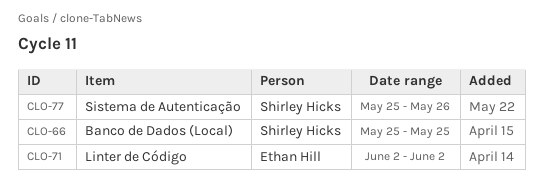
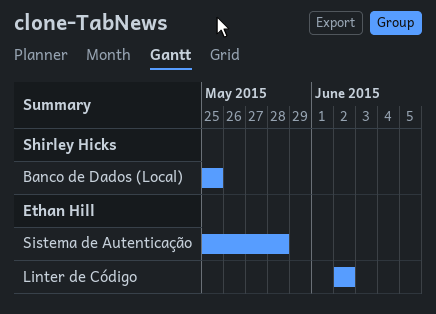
Sistema de Autenticação, owner: Shirley Hicks -> Ethan Hill
Sistema de Autenticação, due: May 26 -> May 28

